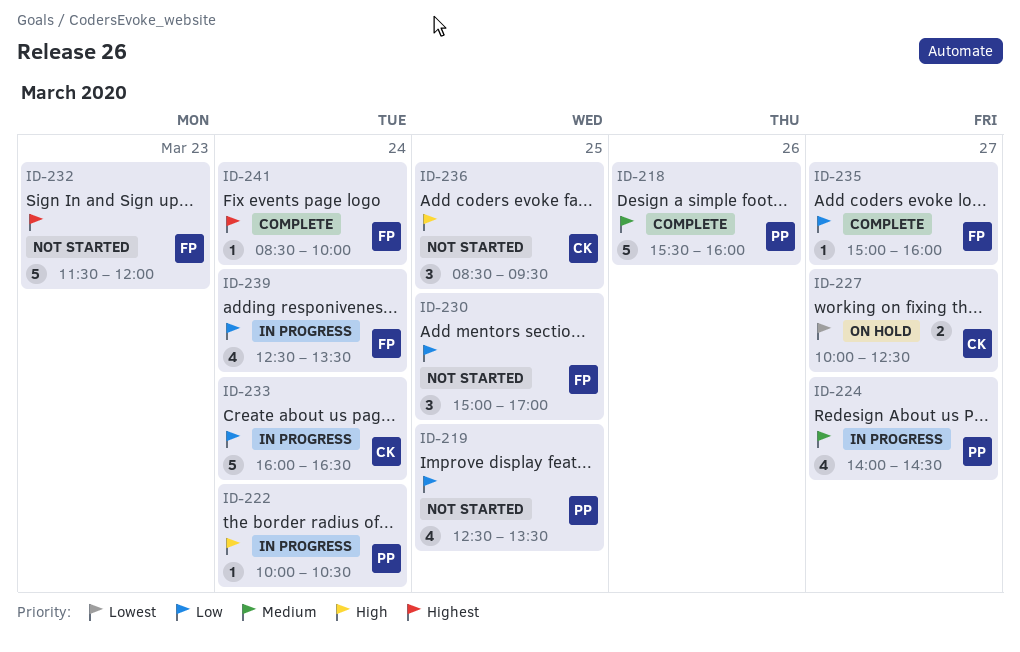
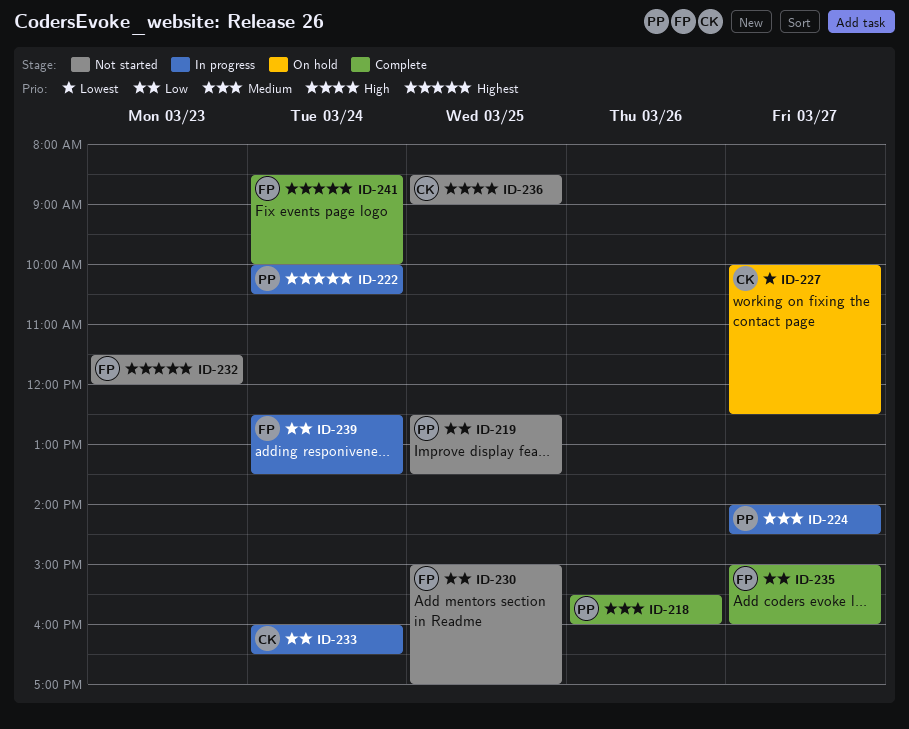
ID-222, priority: High -> Highest
ID-236, ends: 09:30 -> 09:00

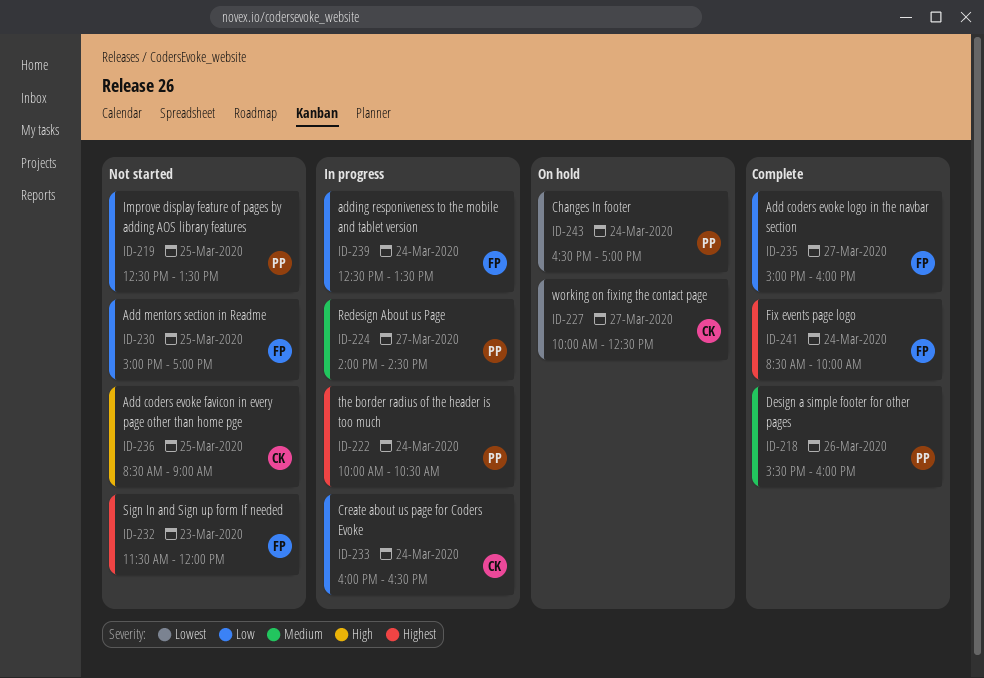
ID-243: none -> present

